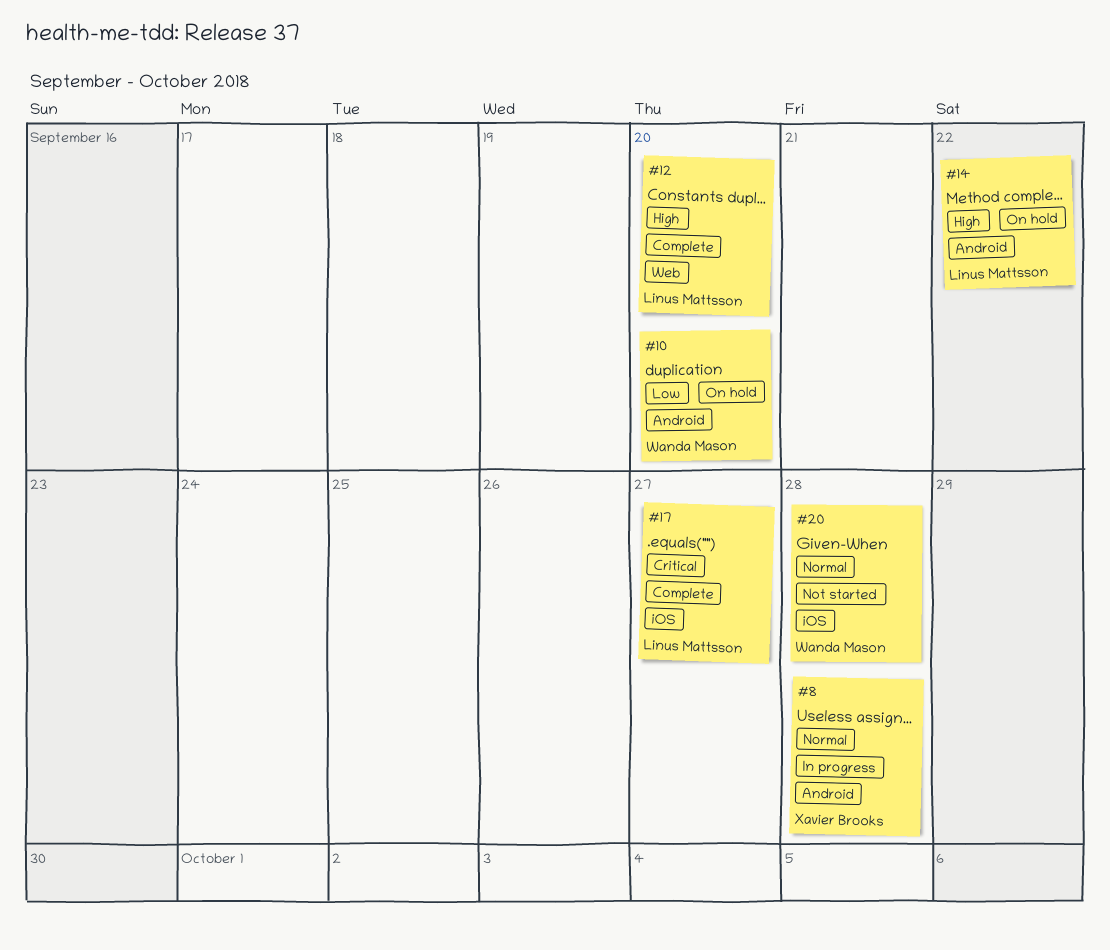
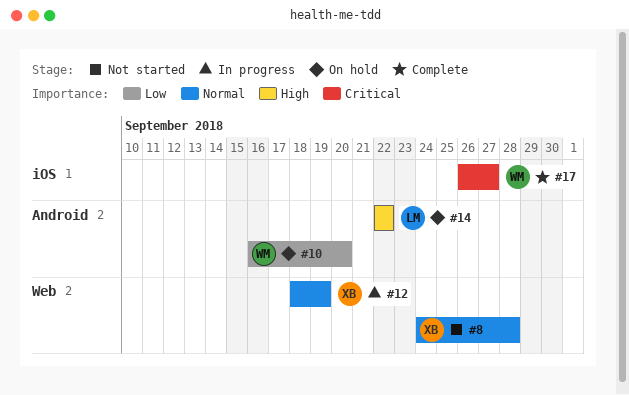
#8, status: In progress -> Not started
#8, label: Android -> Web
#12, status: Complete -> In progress
#12, owner: Linus Mattsson -> Xavier Brooks
#12, priority: High -> Normal
#12, due: Sep 20 -> Sep 19
#17, owner: Linus Mattsson -> Wanda Mason
#20: present -> none

